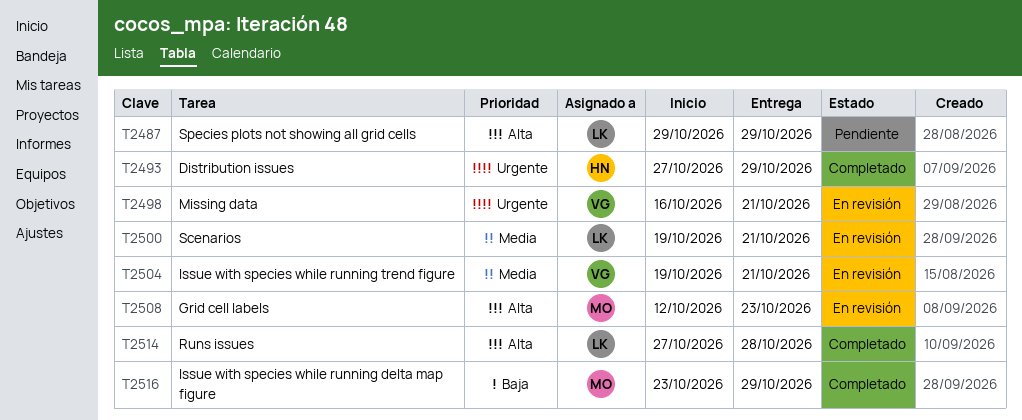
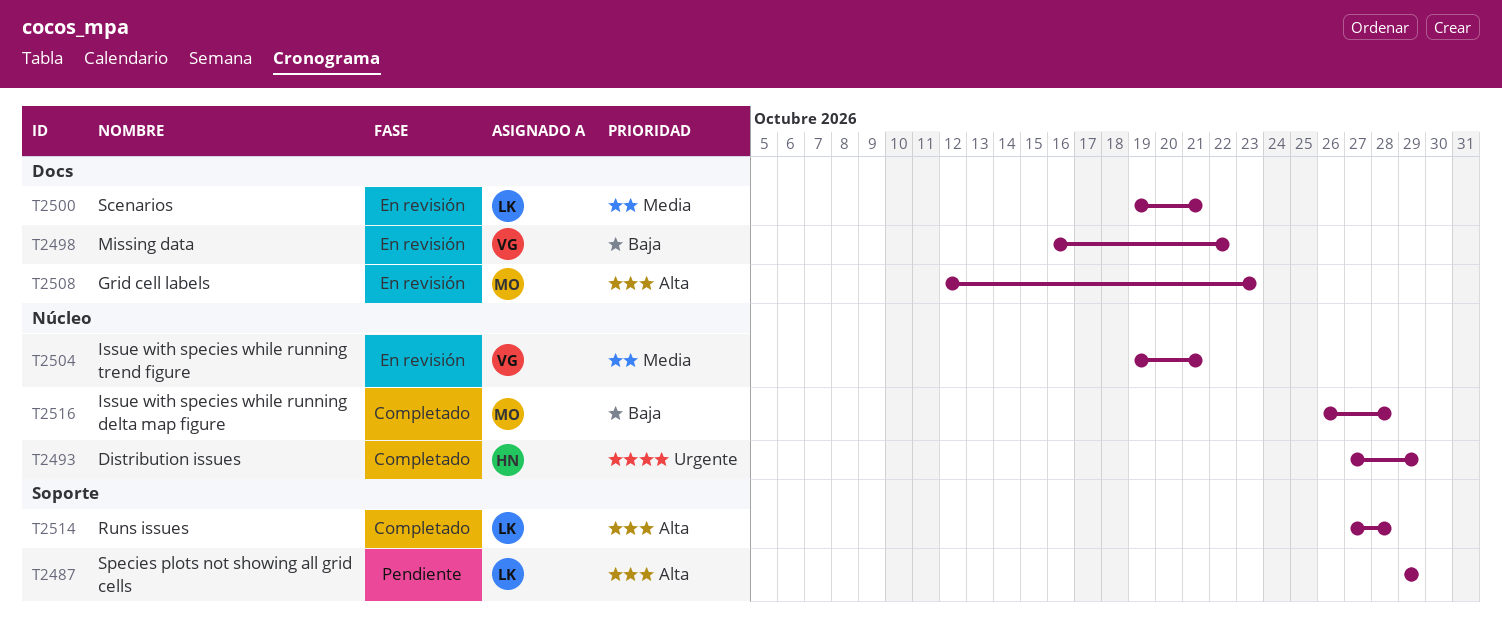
T2498, priority: Urgente -> Baja
T2498, due: Oct 21 -> Oct 22
T2516, start: Oct 23 -> Oct 26
T2516, due: Oct 29 -> Oct 28

